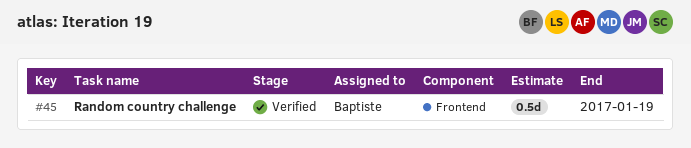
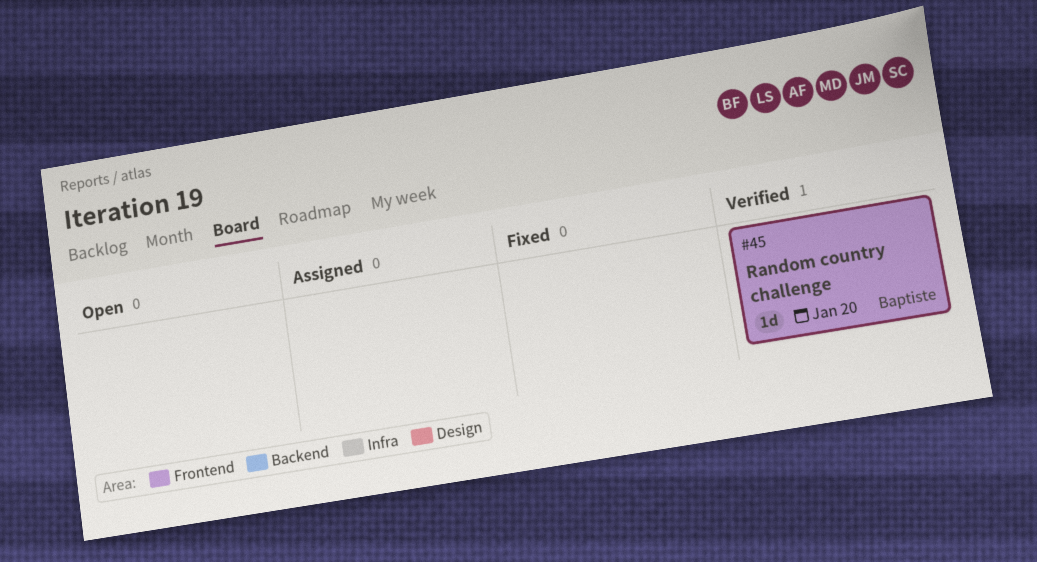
#45, estimate: 0.5d -> 1d
#45, due: Jan 19 -> Jan 20

